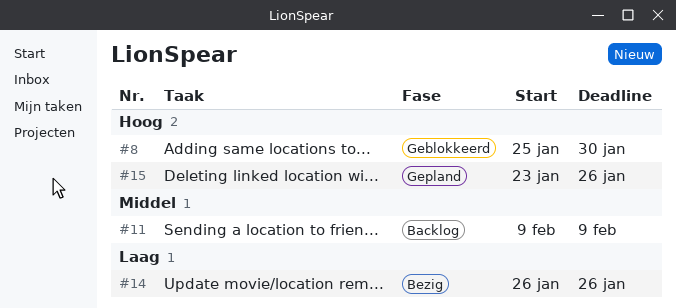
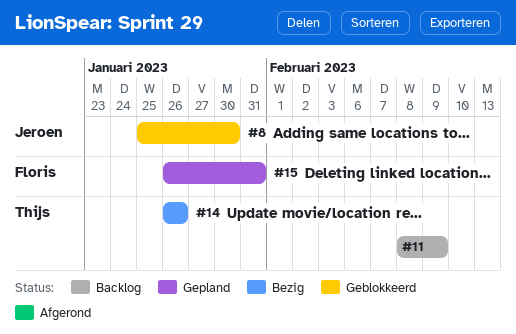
#11, start: Feb 9 -> Feb 8
#15, start: Jan 23 -> Jan 26
#15, due: Jan 26 -> Jan 31

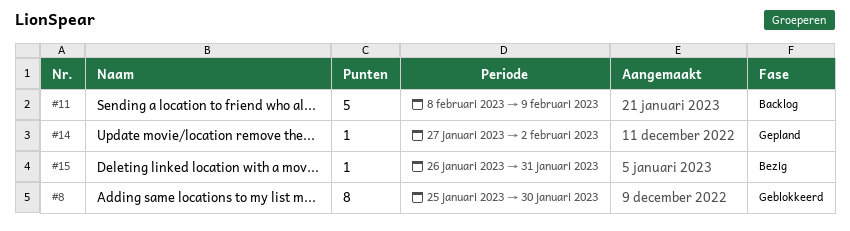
#14, status: Bezig -> Gepland
#14, start: Jan 26 -> Jan 27
#14, due: Jan 26 -> Feb 2
#15, status: Gepland -> Bezig

